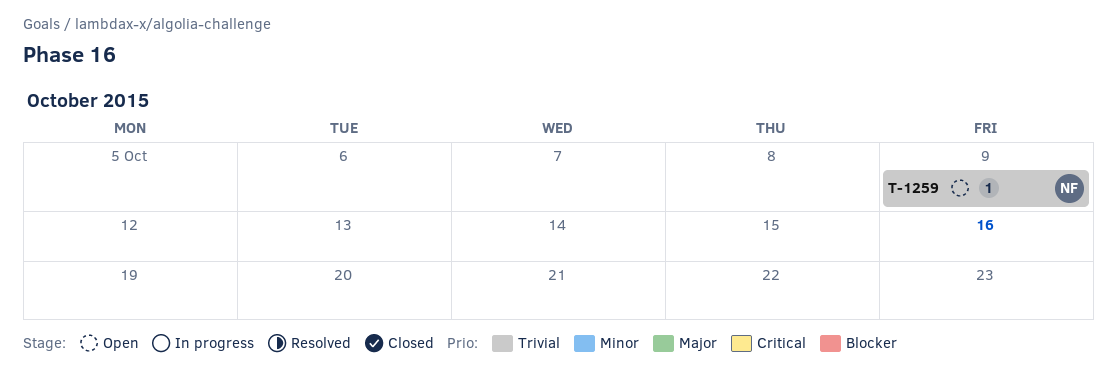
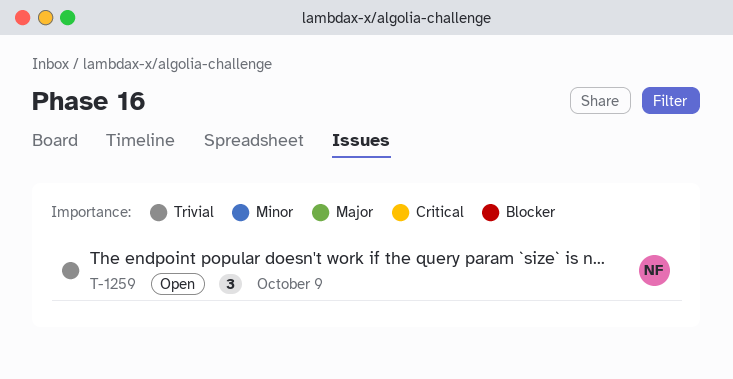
T-1259, estimate: 1 -> 3

